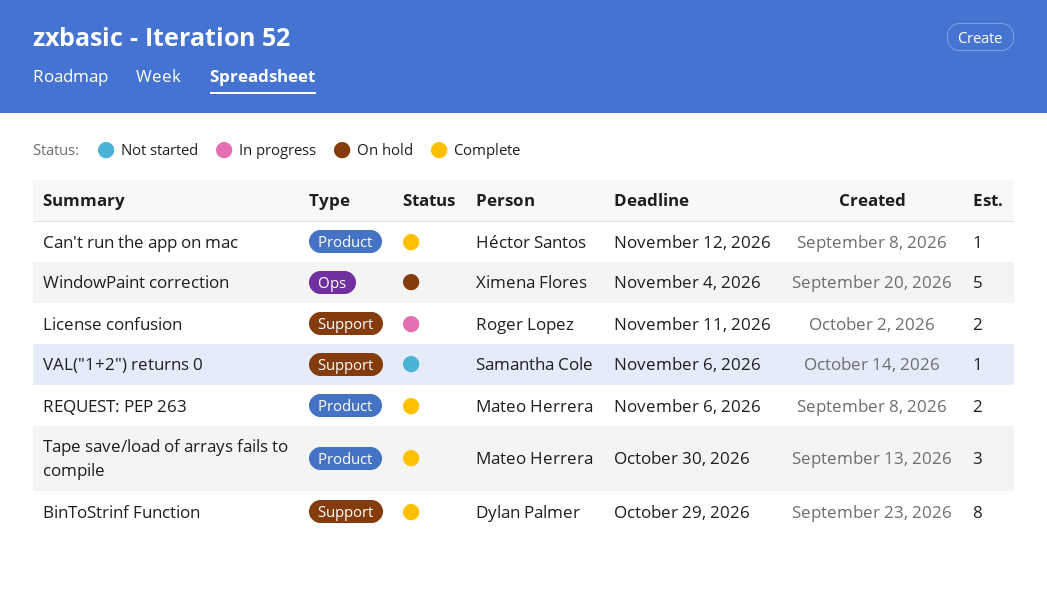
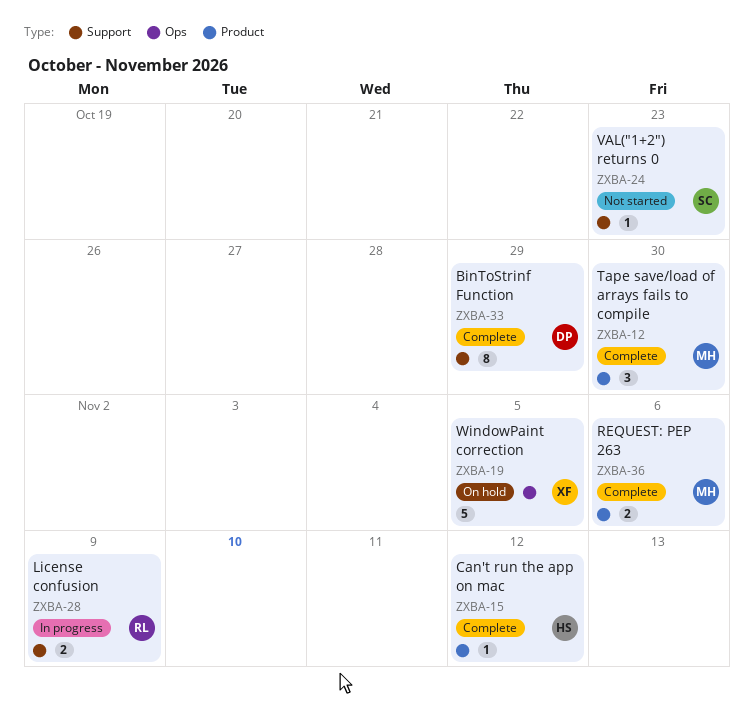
License confusion, due: Nov 11 -> Nov 9
VAL("1+2") returns 0, due: Nov 6 -> Oct 23
WindowPaint correction, due: Nov 4 -> Nov 5

